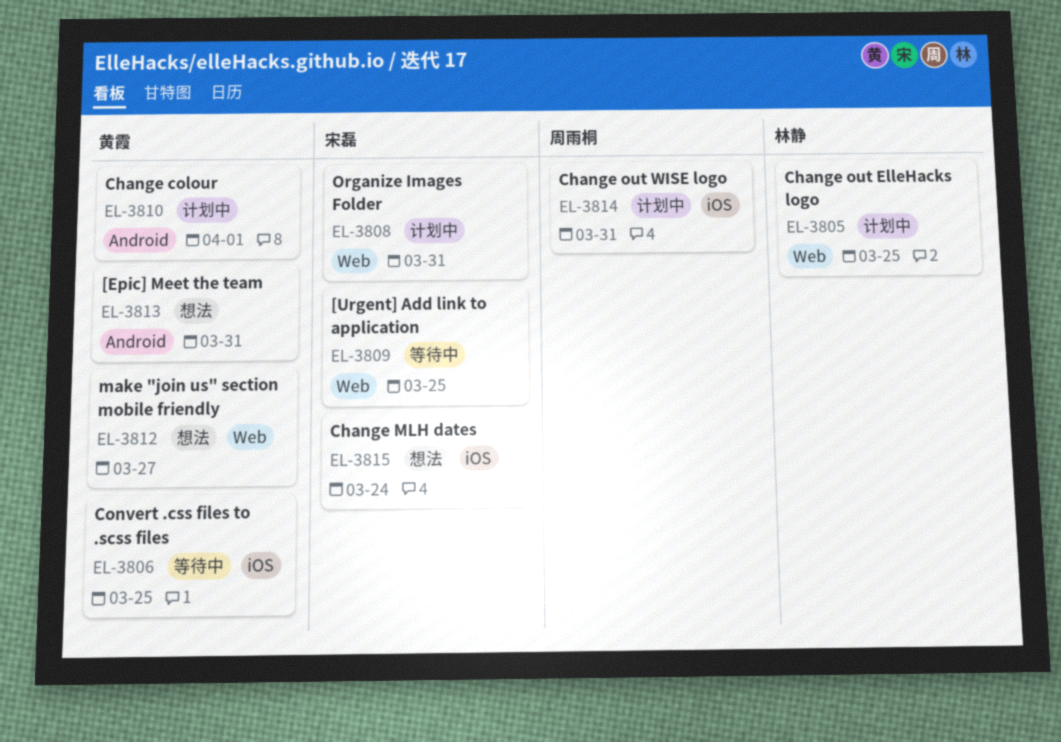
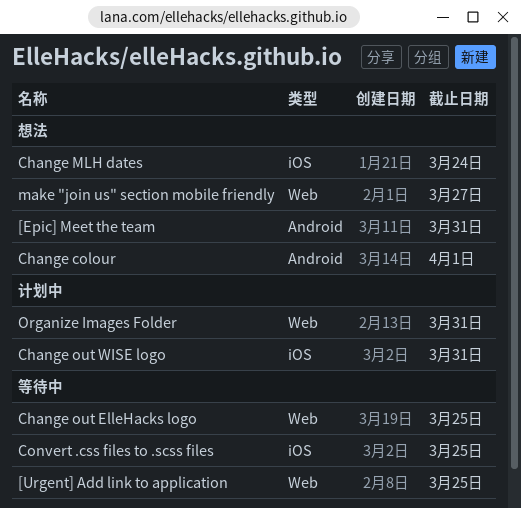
Change colour, status: 计划中 -> 想法
Change out ElleHacks logo, status: 计划中 -> 等待中

